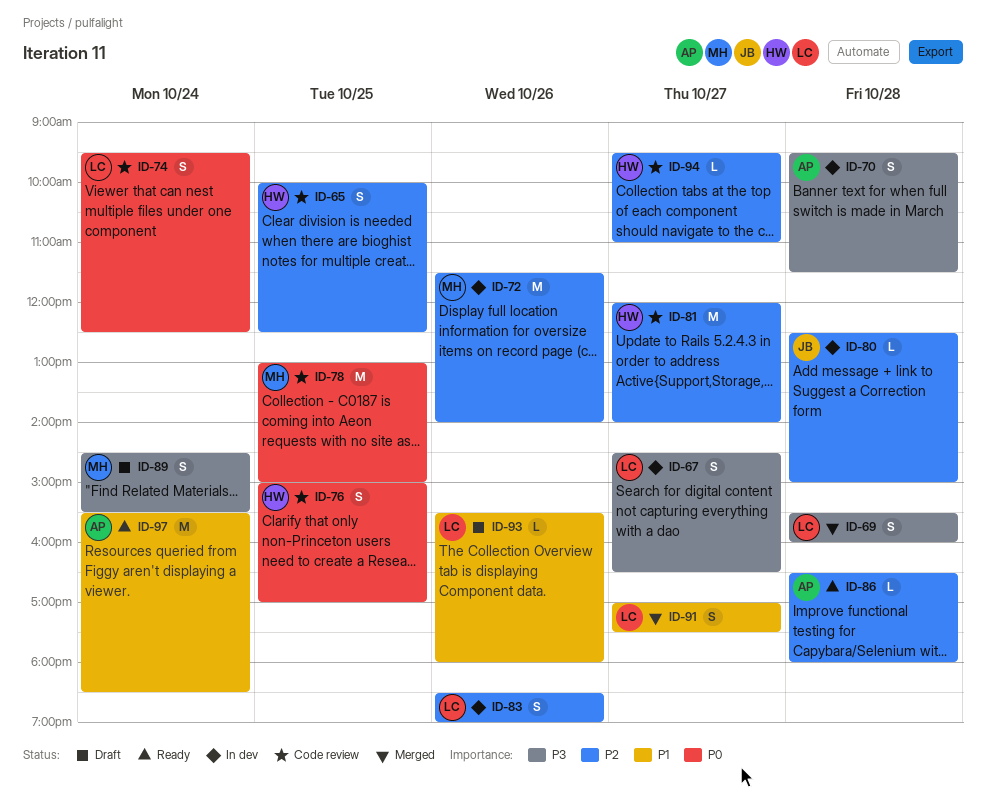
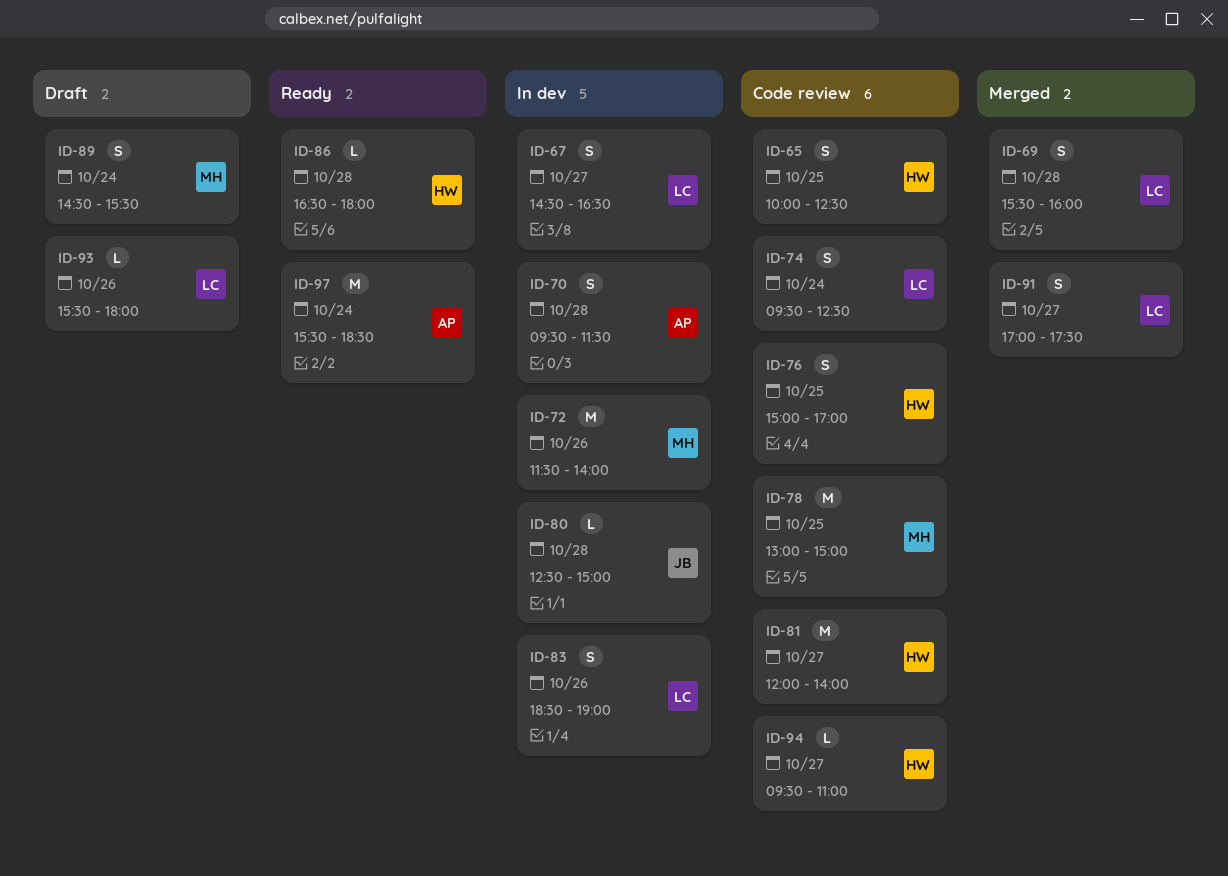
ID-86, owner: AP -> HW

